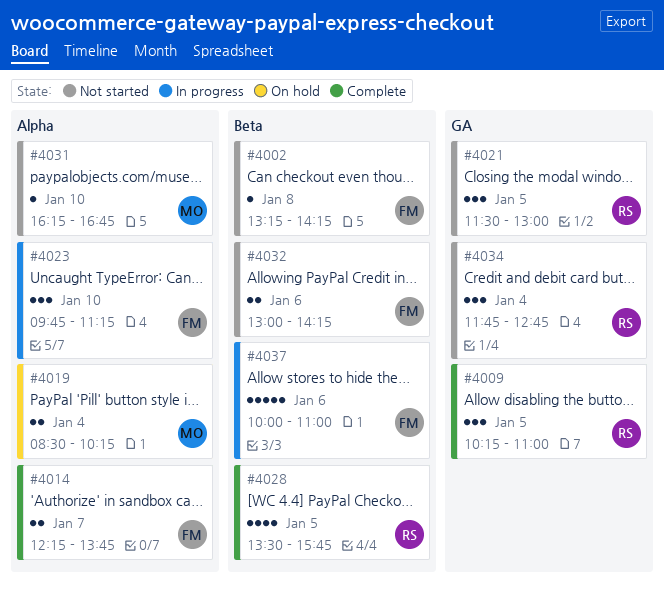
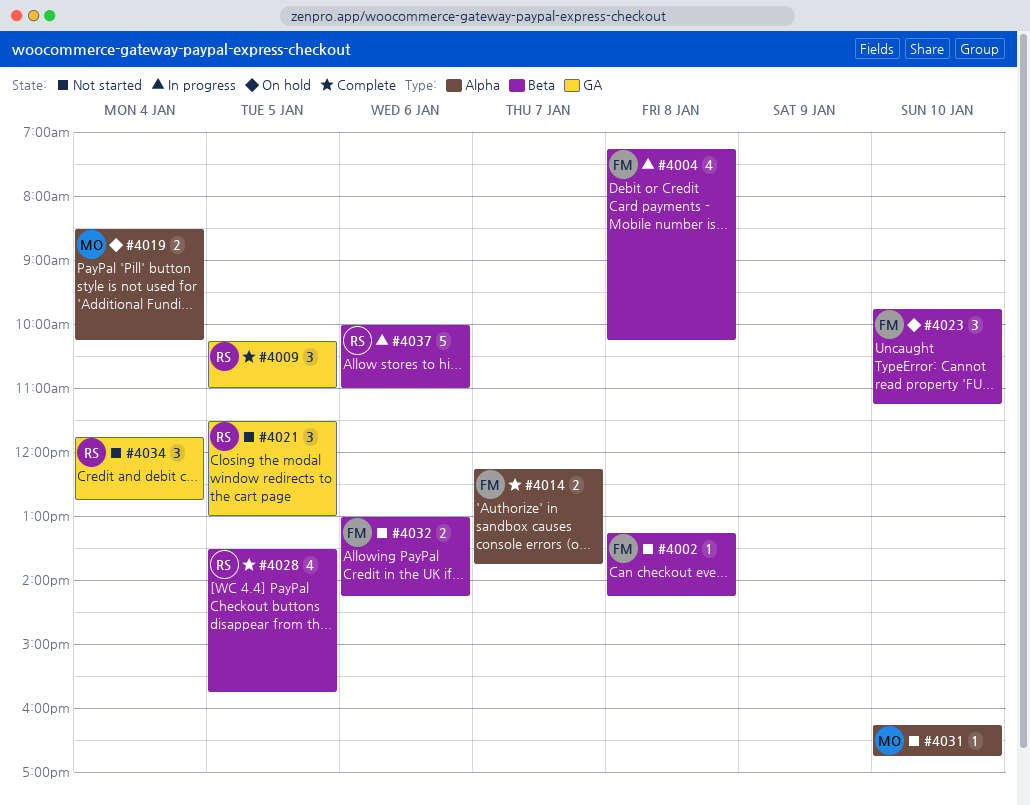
#4004: none -> present
#4023, status: In progress -> On hold
#4023, label: Alpha -> Beta
#4037, owner: FM -> RS

